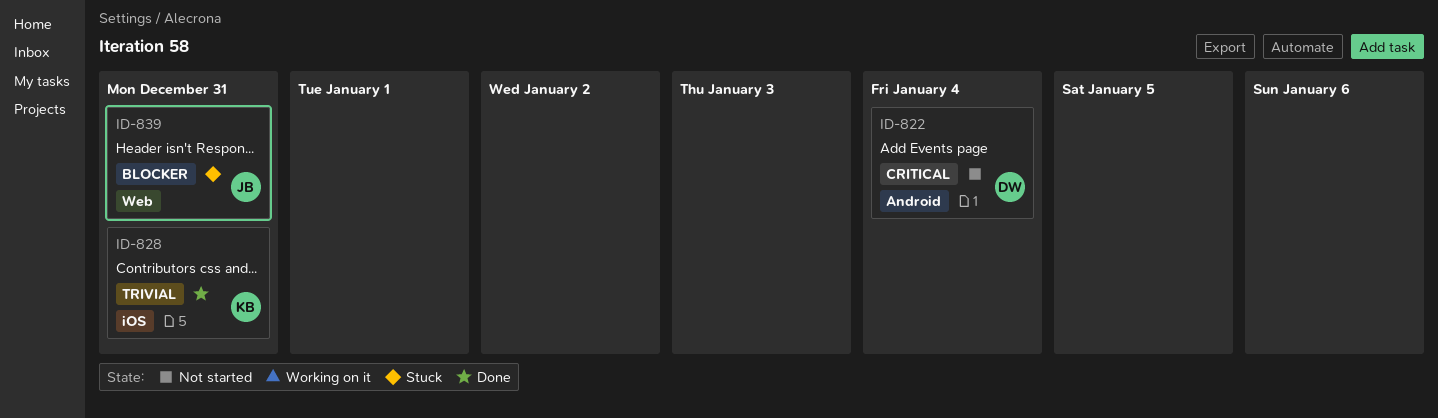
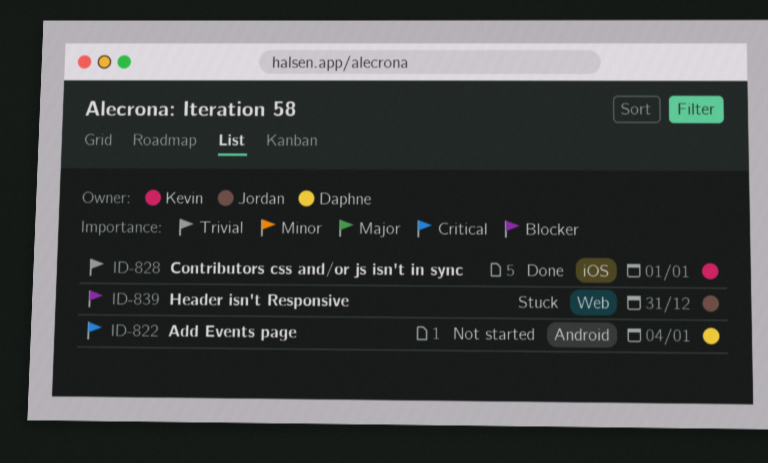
ID-828, due: Dec 31 -> Jan 1

